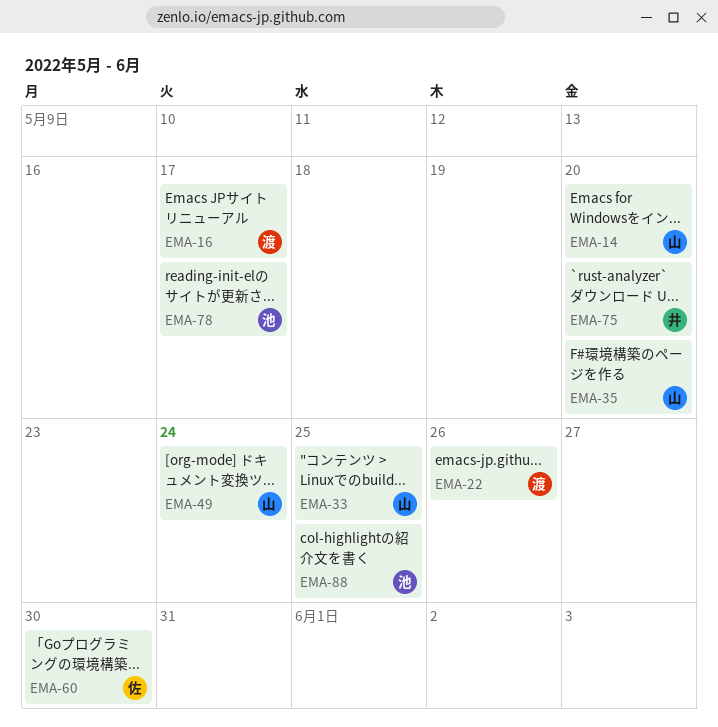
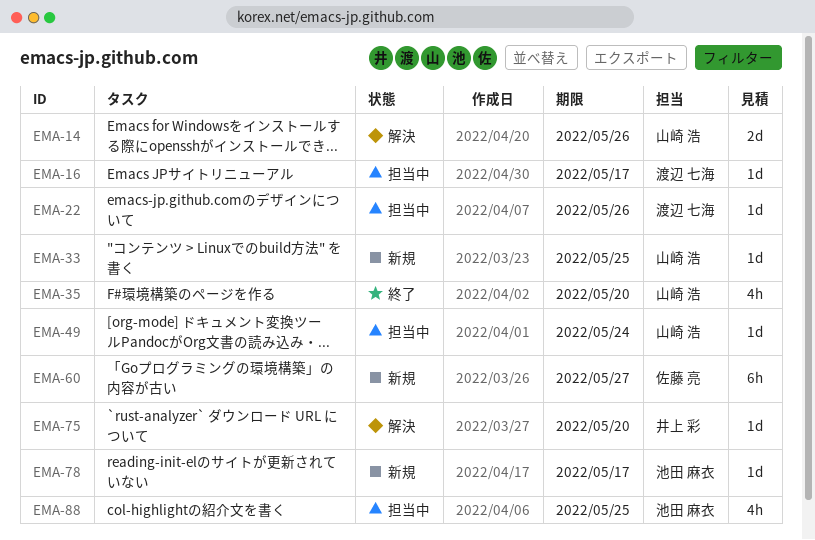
EMA-14, due: May 20 -> May 26
EMA-60, due: May 30 -> May 27

